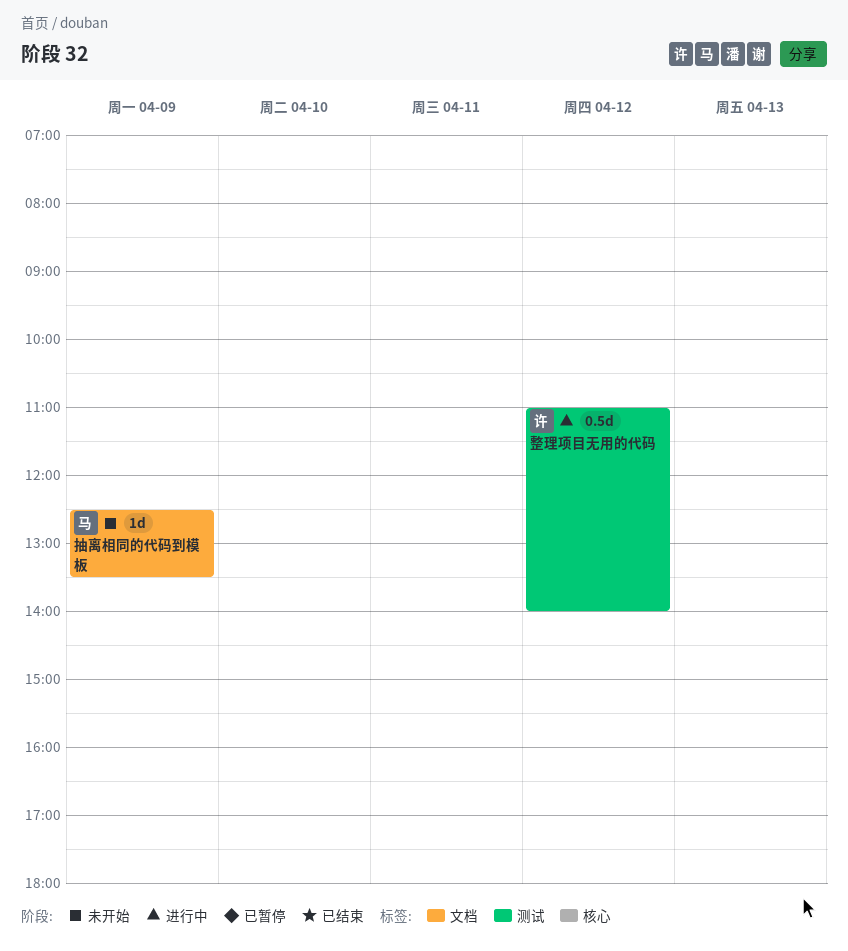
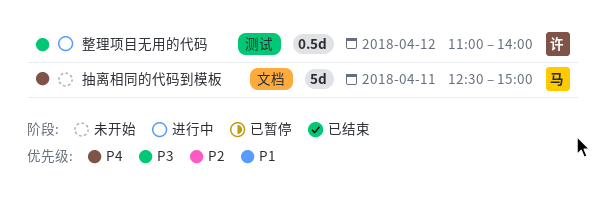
抽离相同的代码到模板, estimate: 1d -> 5d
抽离相同的代码到模板, day: Apr 9 -> Apr 11
抽离相同的代码到模板, ends: 13:30 -> 15:00

